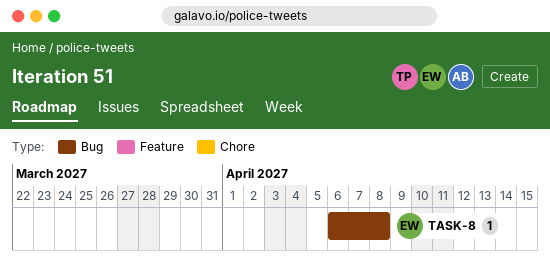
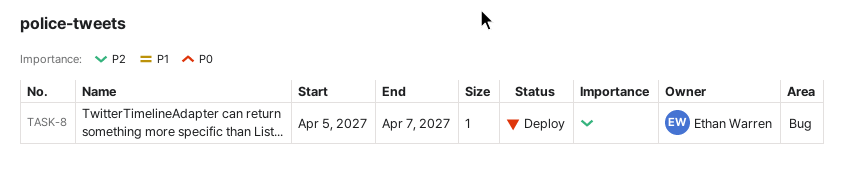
TASK-8, start: Apr 6 -> Apr 5
TASK-8, due: Apr 8 -> Apr 7

